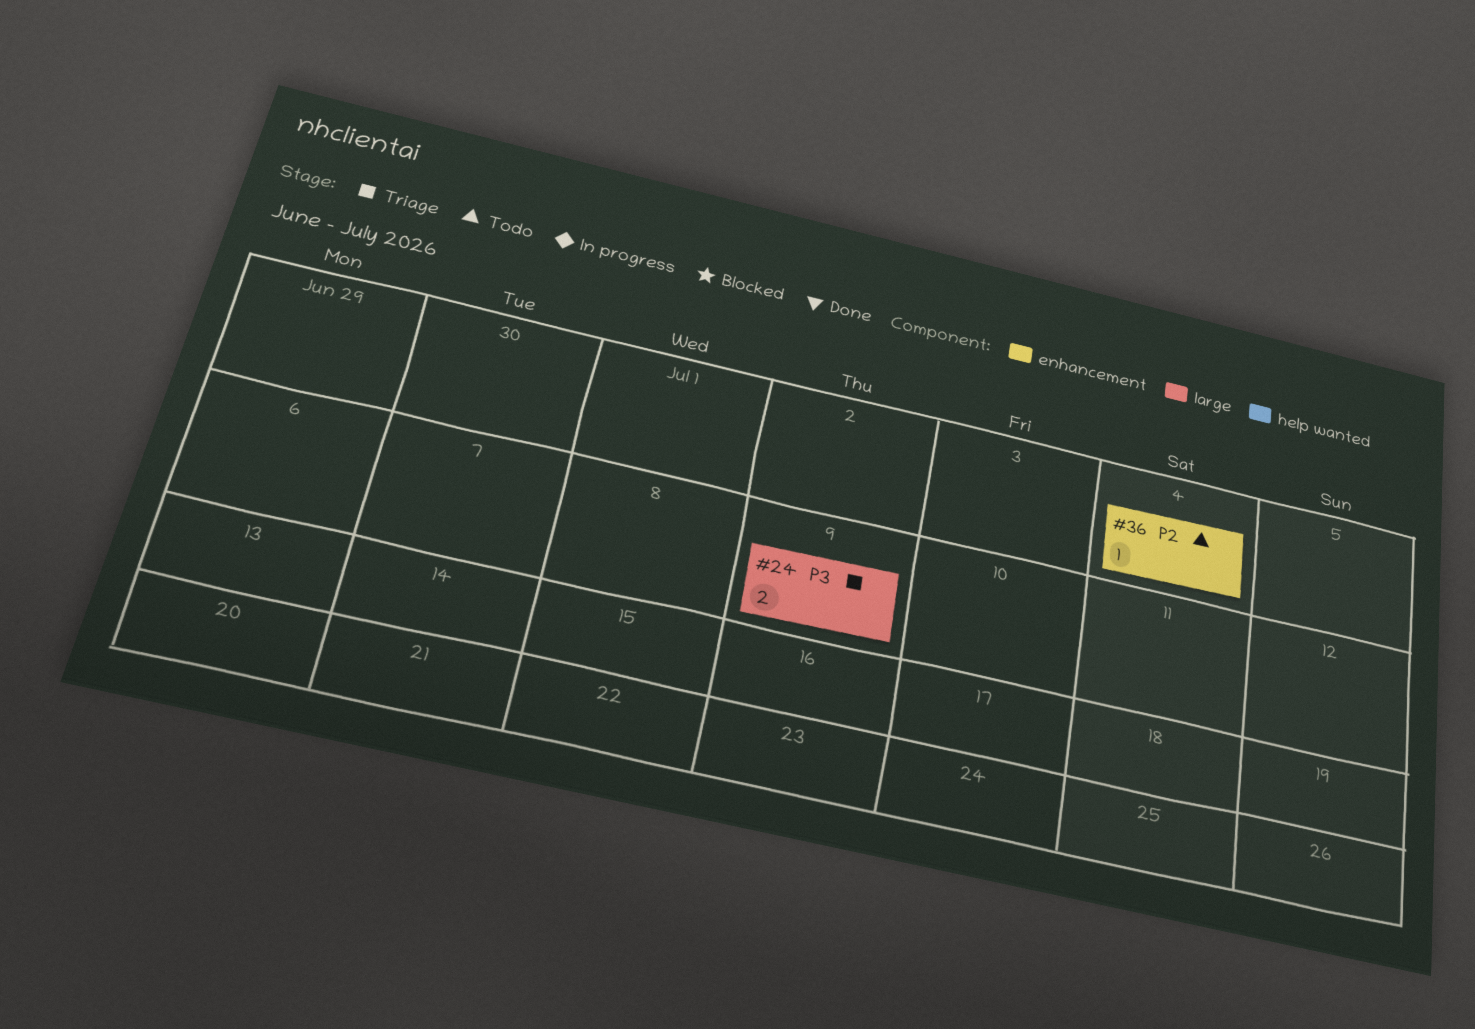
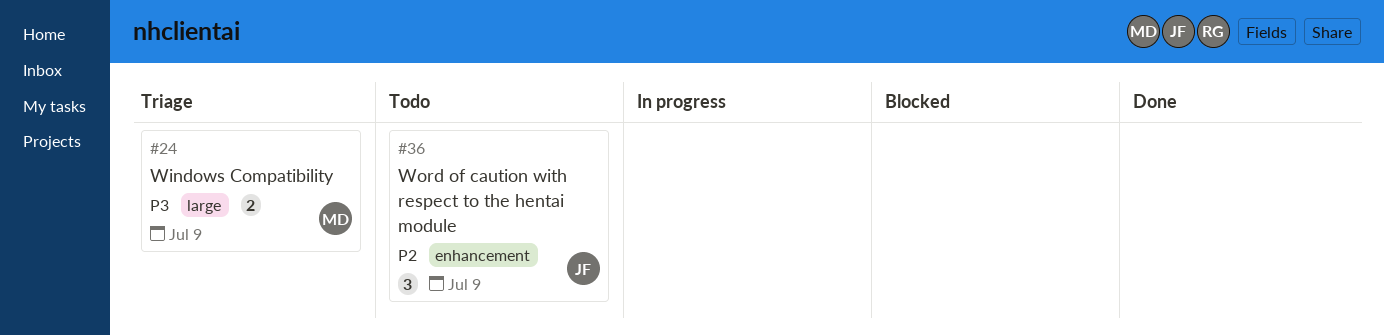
#36, estimate: 1 -> 3
#36, due: Jul 4 -> Jul 9

